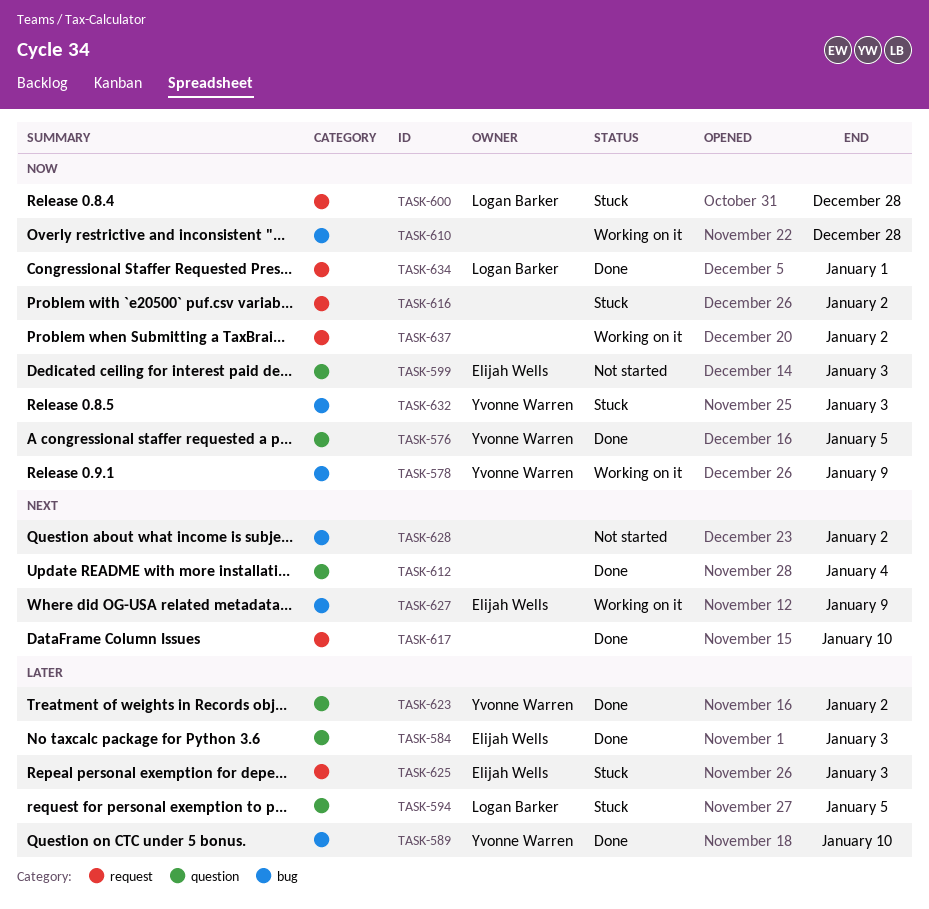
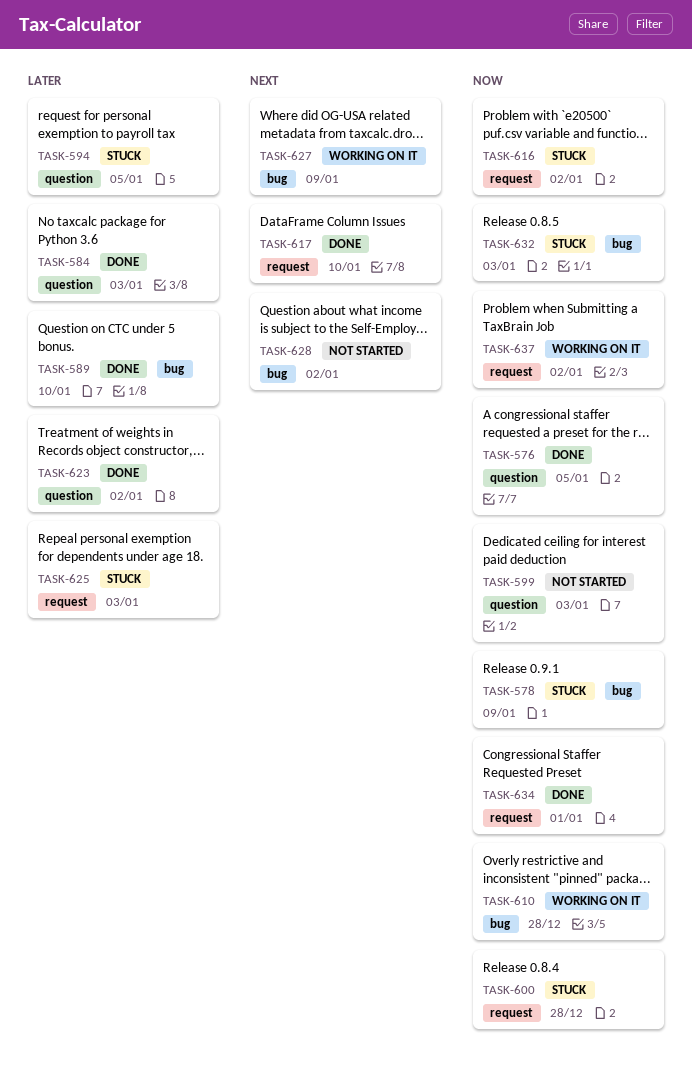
TASK-578, status: Working on it -> Stuck
TASK-612: present -> none

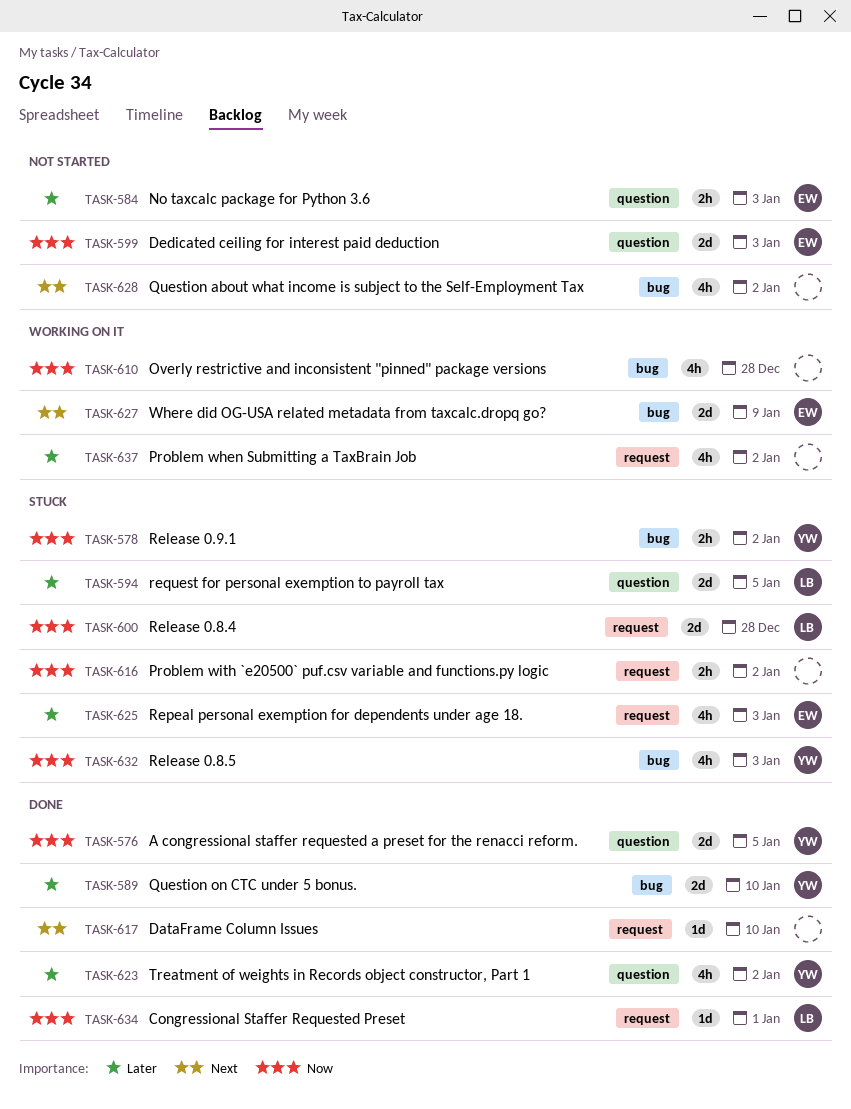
TASK-578, due: Jan 9 -> Jan 2
TASK-584, status: Done -> Not started
TASK-637, priority: Now -> Later

